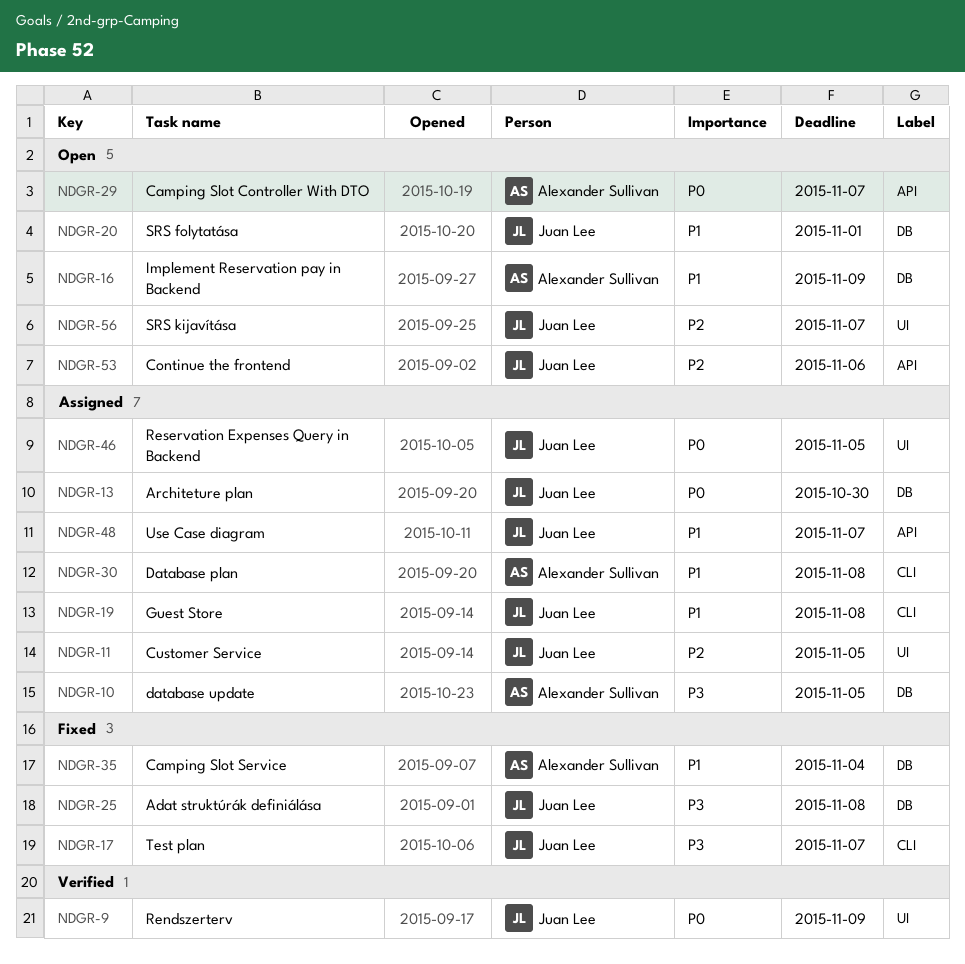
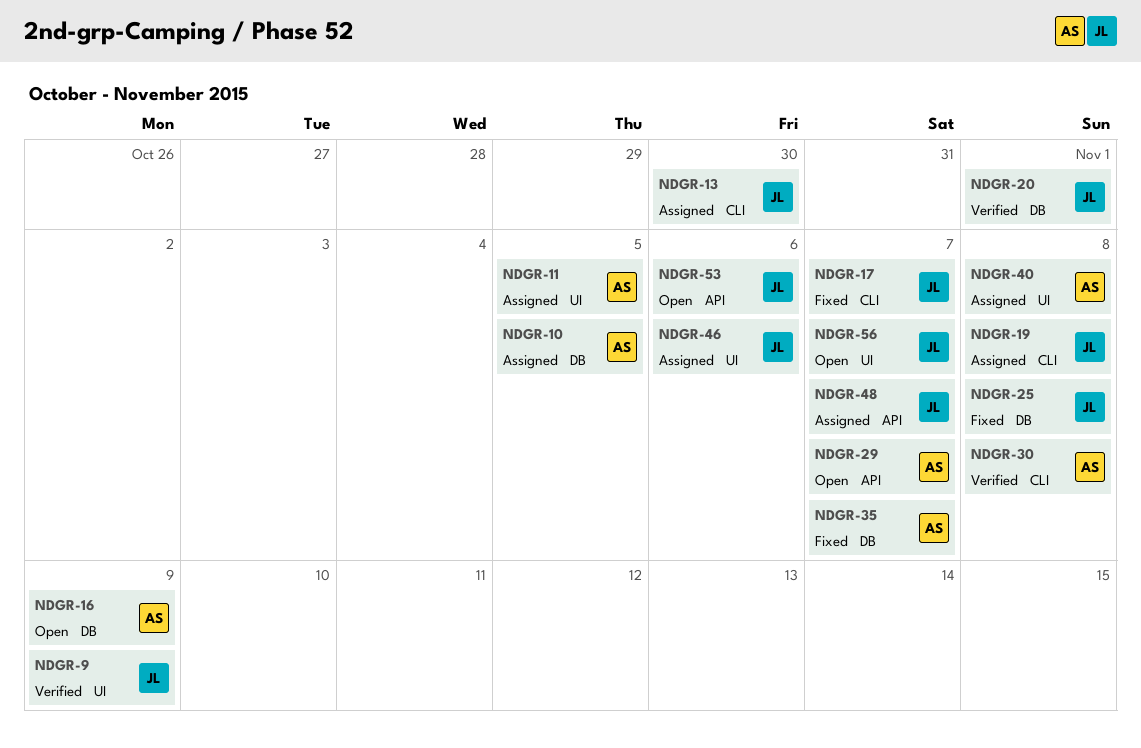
NDGR-11, owner: Juan Lee -> Alexander Sullivan
NDGR-13, label: DB -> CLI
NDGR-20, status: Open -> Verified
NDGR-30, status: Assigned -> Verified
NDGR-35, due: Nov 4 -> Nov 7
NDGR-40: none -> present
NDGR-46, due: Nov 5 -> Nov 6

